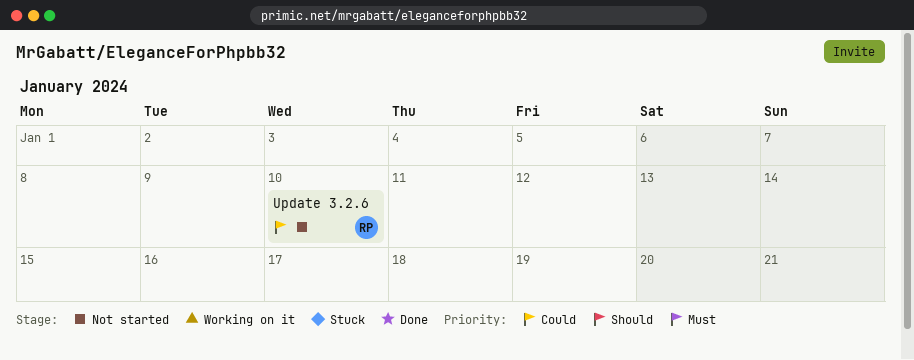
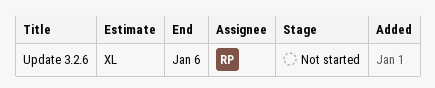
Update 3.2.6, due: Jan 10 -> Jan 6

